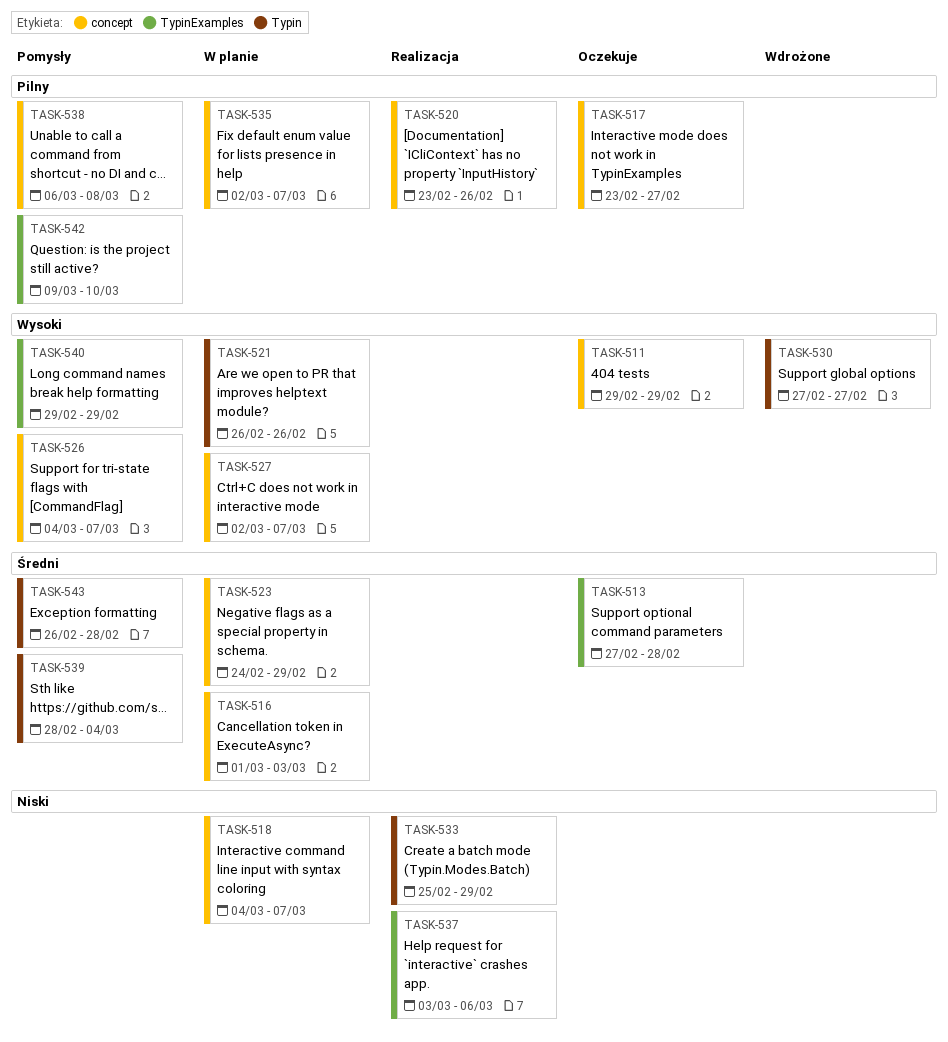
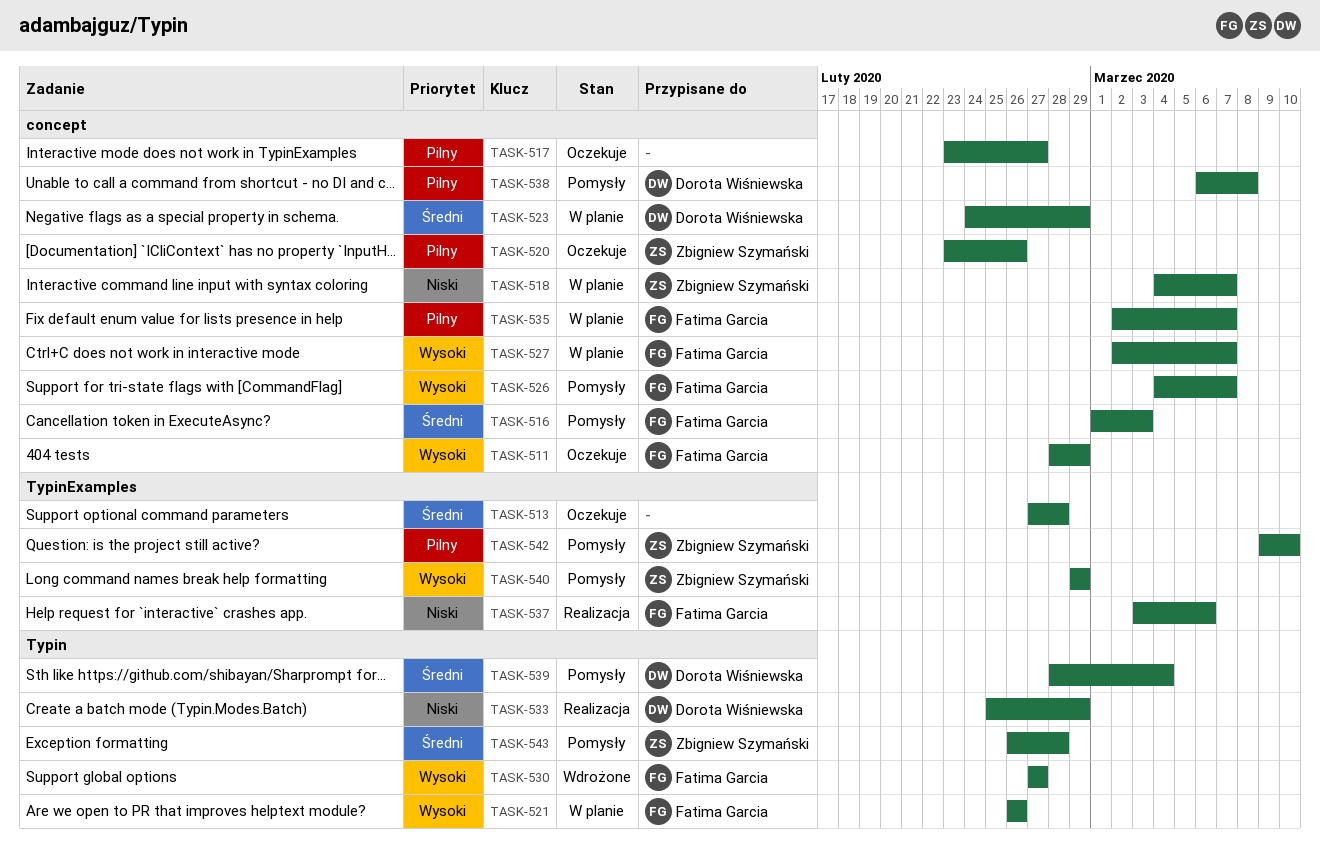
TASK-511, start: Feb 29 -> Feb 28
TASK-516, status: W planie -> Pomysły
TASK-520, status: Realizacja -> Oczekuje

